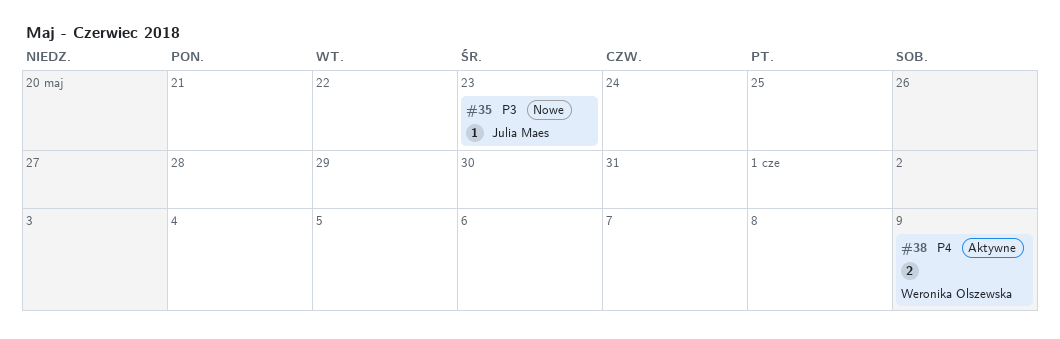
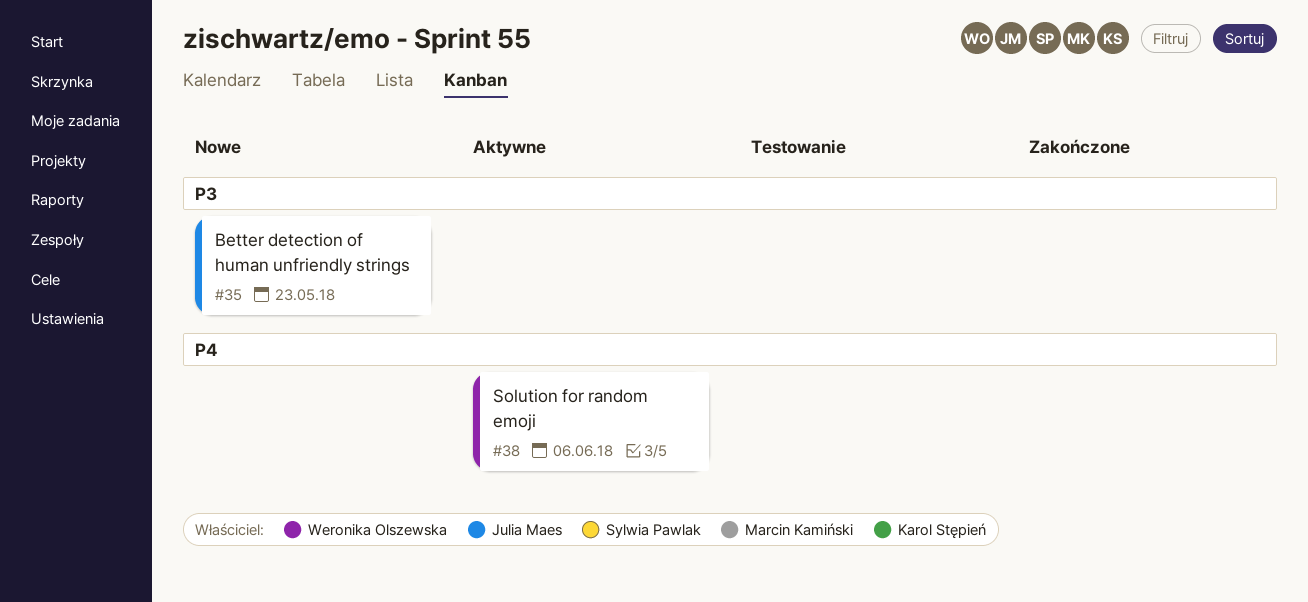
#38, due: Jun 9 -> Jun 6

